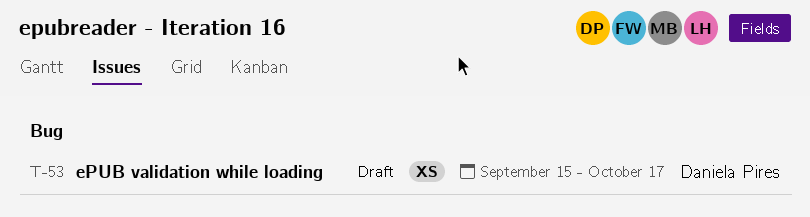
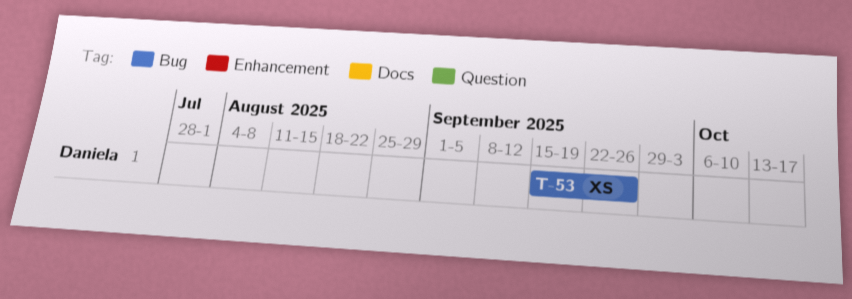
T-53, due: Oct 17 -> Sep 26

